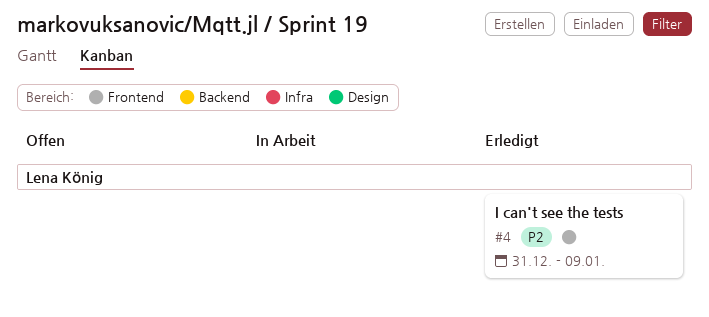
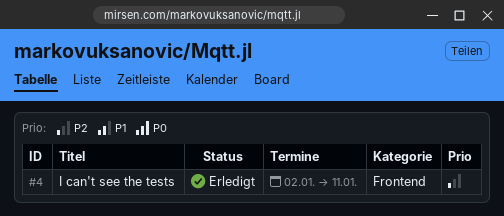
#4, start: Dec 31 -> Jan 2
#4, due: Jan 9 -> Jan 11

